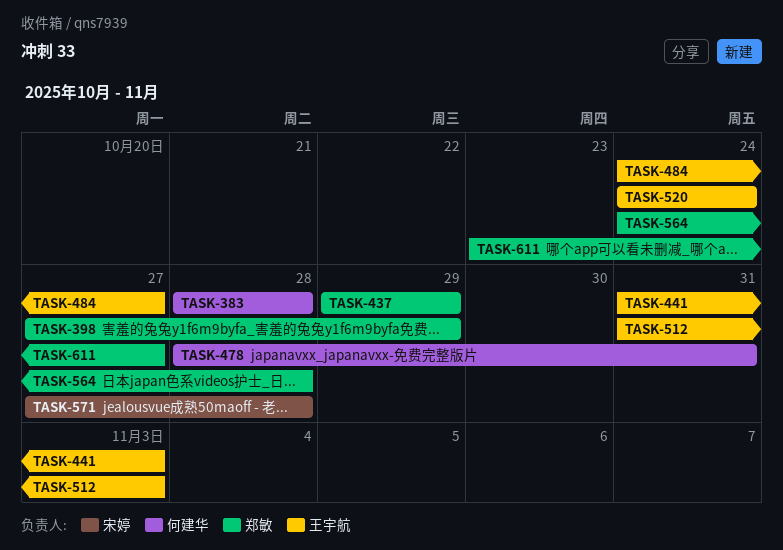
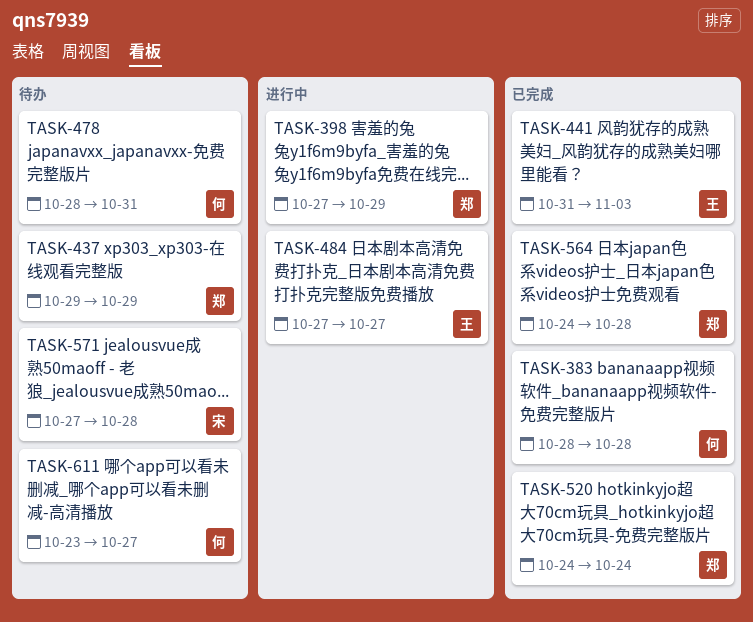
TASK-484, start: Oct 24 -> Oct 27
TASK-512: present -> none
TASK-520, owner: 王宇航 -> 郑敏
TASK-611, owner: 郑敏 -> 何建华

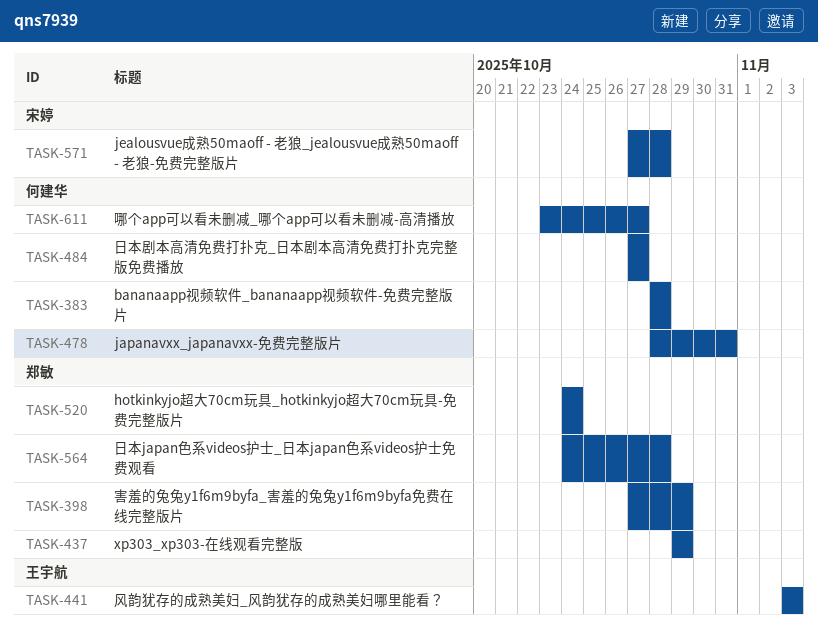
TASK-441, start: Oct 31 -> Nov 3
TASK-484, owner: 王宇航 -> 何建华

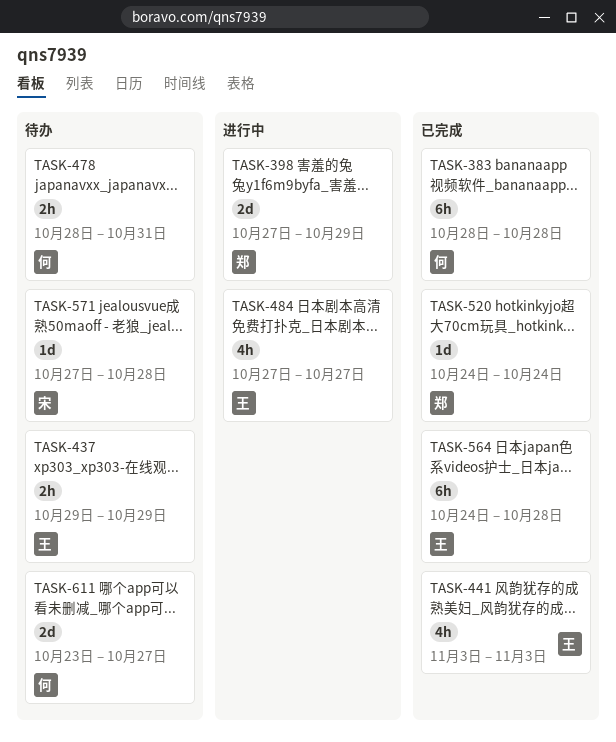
TASK-437, owner: 郑敏 -> 王宇航
TASK-484, owner: 何建华 -> 王宇航
TASK-564, owner: 郑敏 -> 王宇航

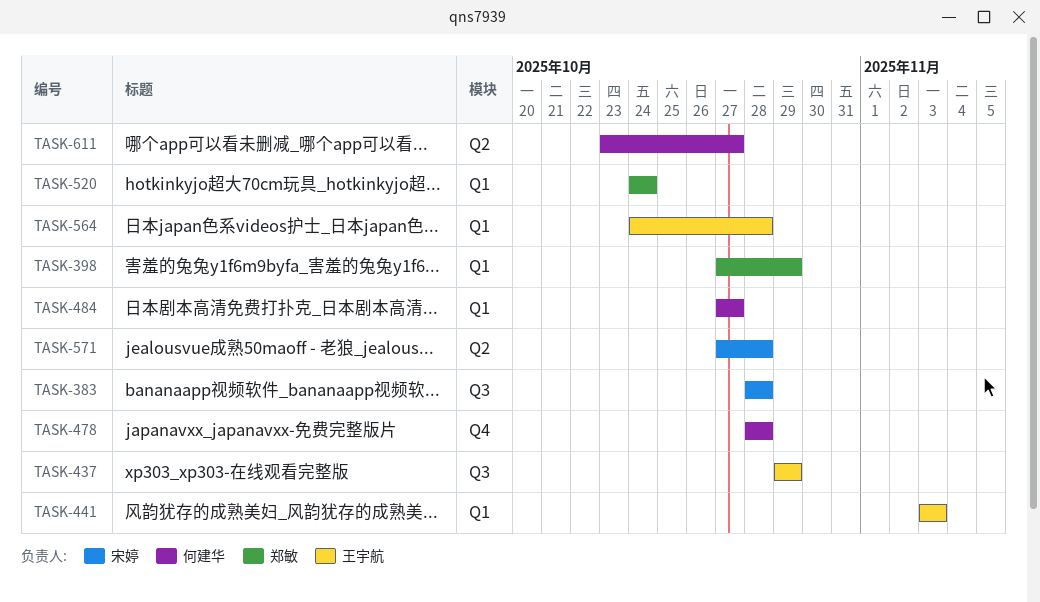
TASK-383, owner: 何建华 -> 宋婷
TASK-478, due: Oct 31 -> Oct 28
TASK-484, owner: 王宇航 -> 何建华

